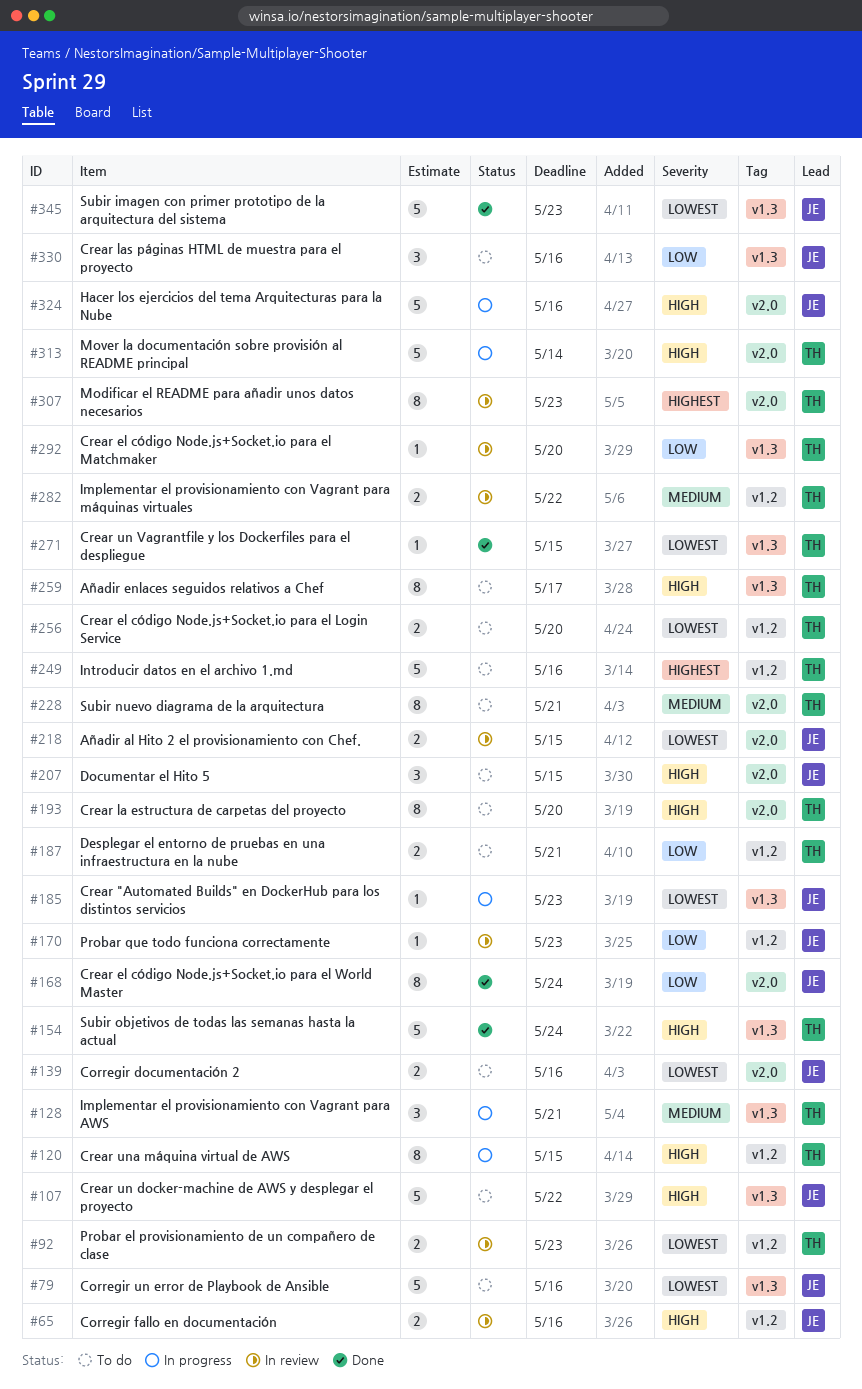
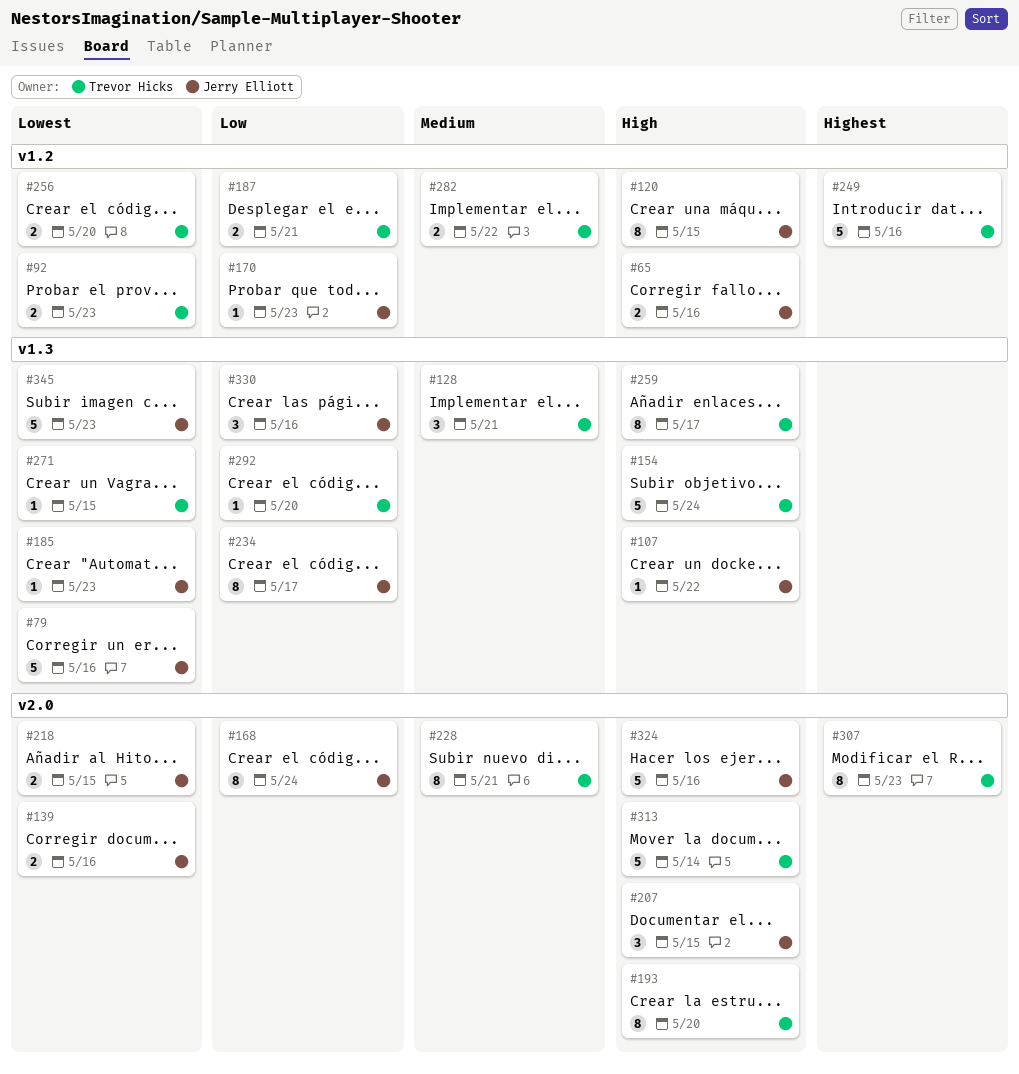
#107, estimate: 5 -> 1
#120, owner: Trevor Hicks -> Jerry Elliott
#234: none -> present

